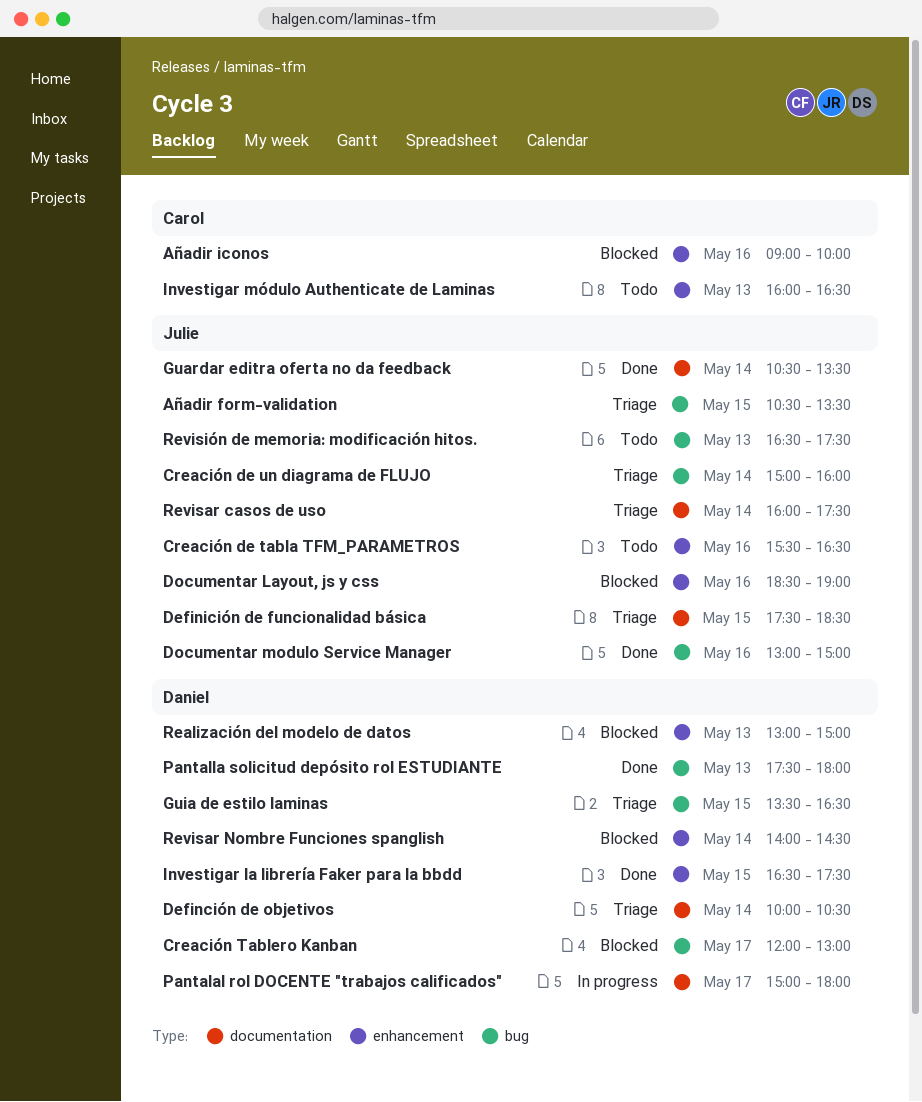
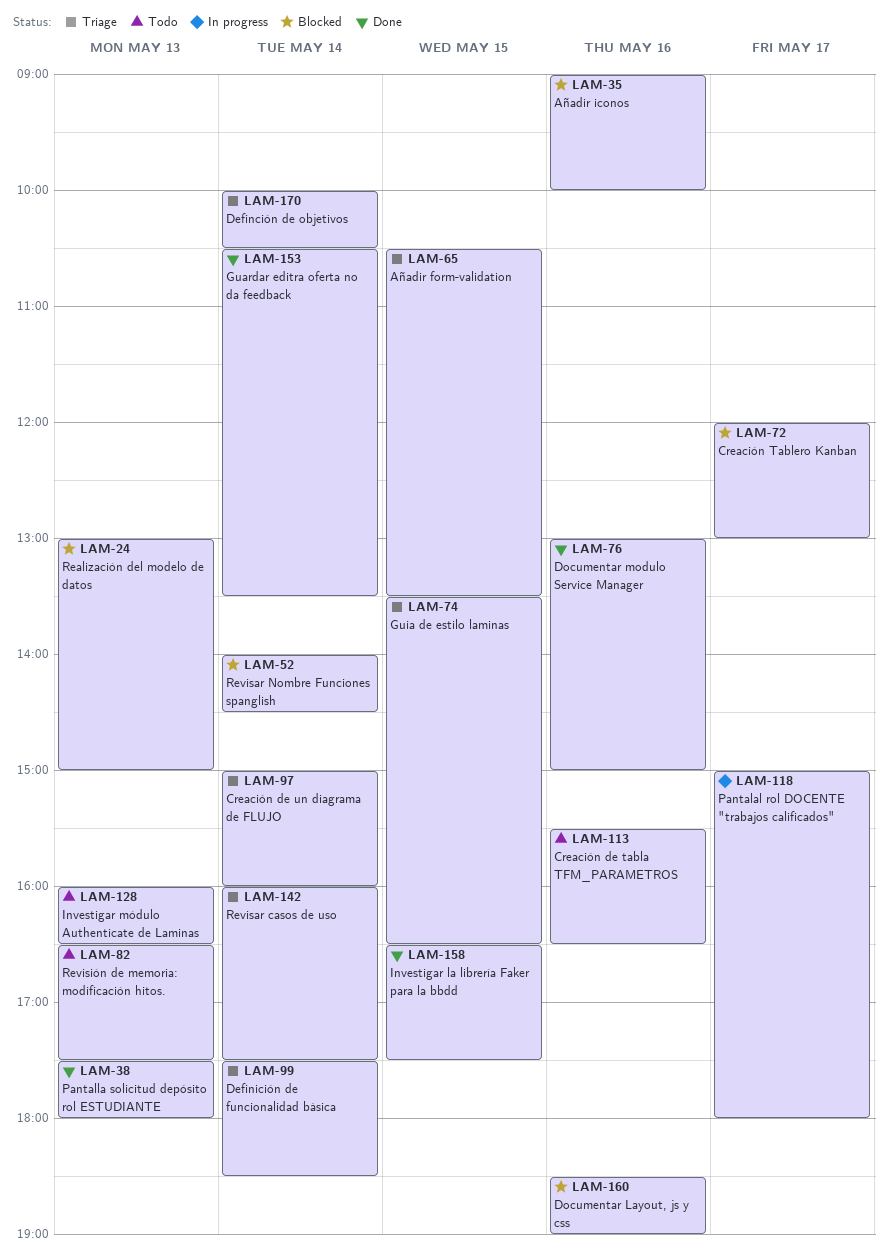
Definición de funcionalidad básica, day: May 15 -> May 14

